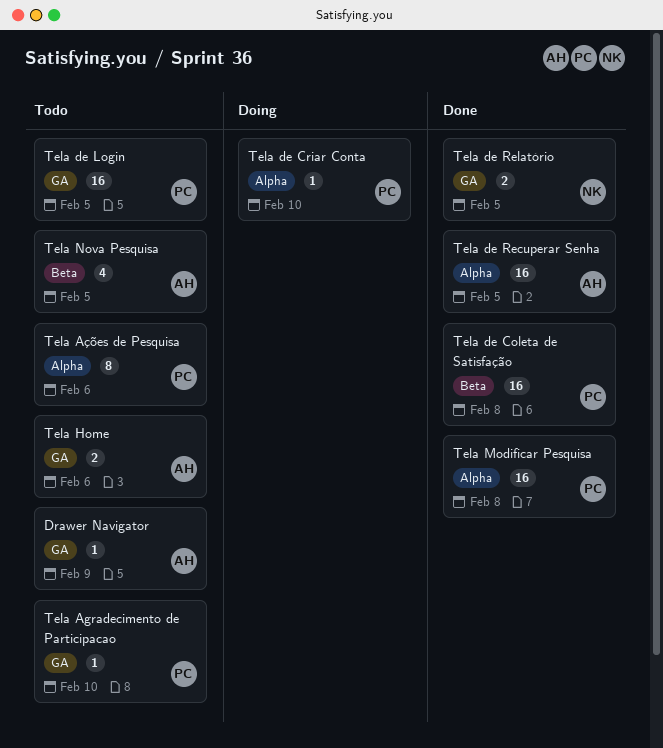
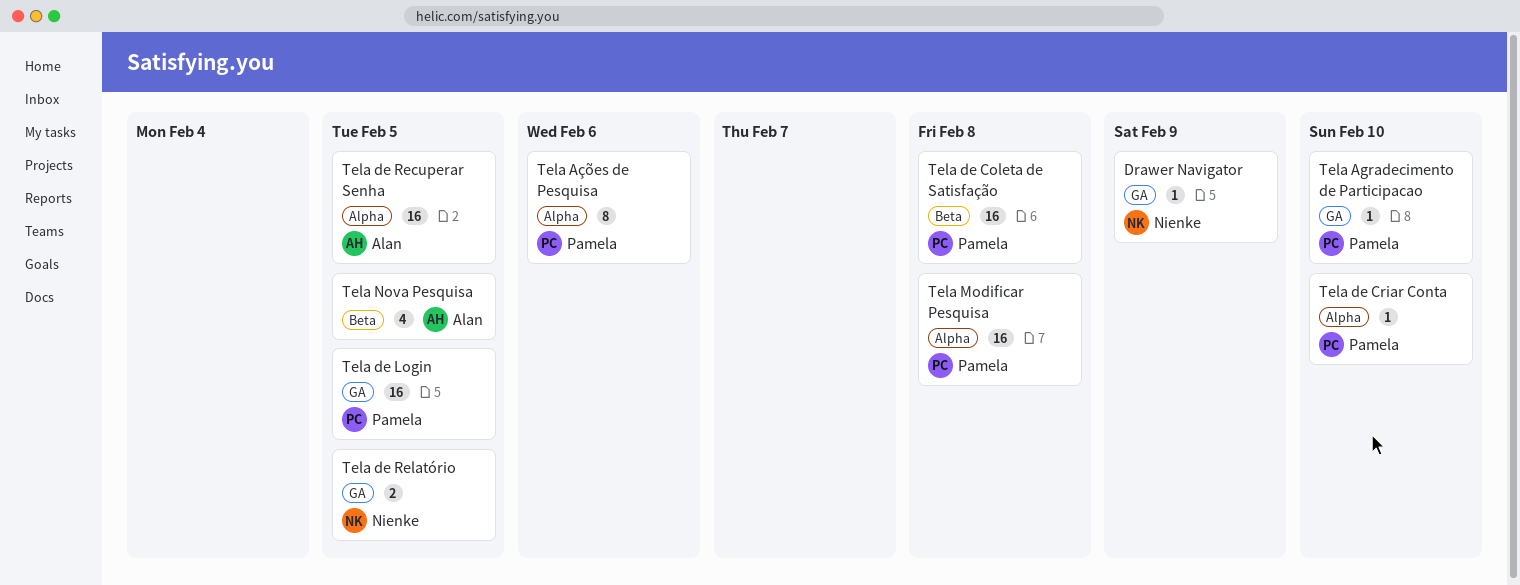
Drawer Navigator, owner: Alan -> Nienke
Tela Home: present -> none

